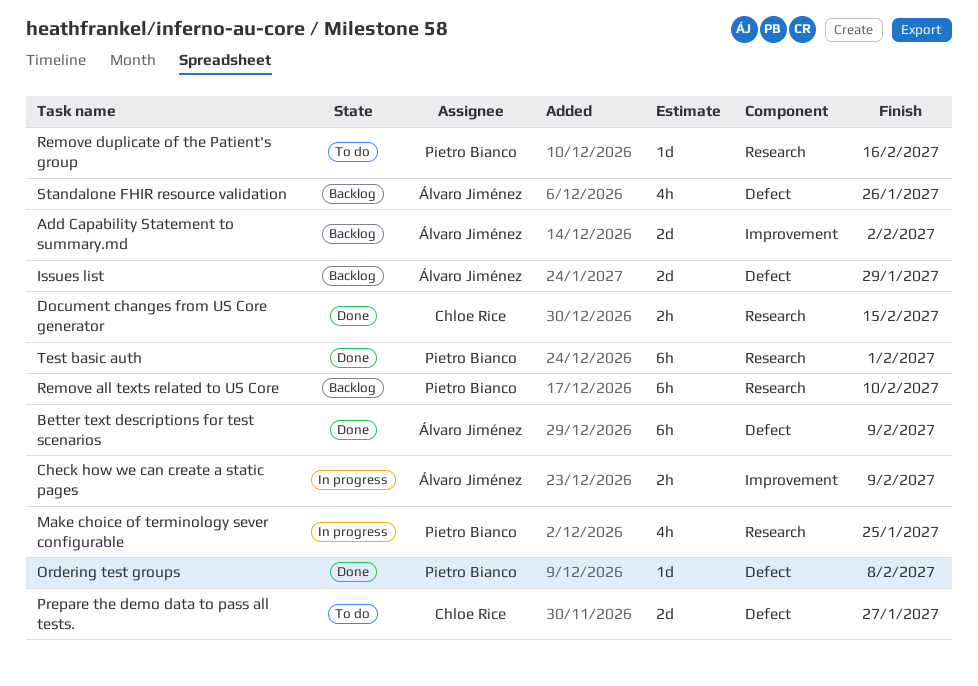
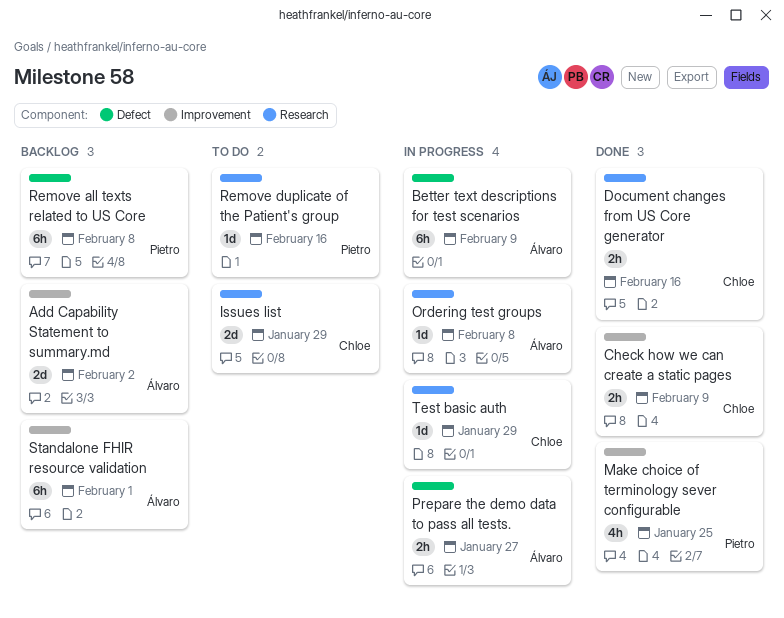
Better text descriptions for test scenarios, status: Done -> In progress
Check how we can create a static pages, status: In progress -> Done
Check how we can create a static pages, owner: Álvaro Jiménez -> Chloe Rice
Document changes from US Core generator, due: Feb 15 -> Feb 16
Issues list, status: Backlog -> To do
Issues list, owner: Álvaro Jiménez -> Chloe Rice
Issues list, label: Defect -> Research
Make choice of terminology sever configurable, status: In progress -> Done
Make choice of terminology sever configurable, label: Research -> Improvement
Ordering test groups, status: Done -> In progress
Ordering test groups, owner: Pietro Bianco -> Álvaro Jiménez
Ordering test groups, label: Defect -> Research
Prepare the demo data to pass all tests., status: To do -> In progress
Prepare the demo data to pass all tests., owner: Chloe Rice -> Álvaro Jiménez
Prepare the demo data to pass all tests., estimate: 2d -> 2h
Remove all texts related to US Core, label: Research -> Defect
Remove all texts related to US Core, due: Feb 10 -> Feb 8
Standalone FHIR resource validation, label: Defect -> Improvement
Standalone FHIR resource validation, estimate: 4h -> 6h
Standalone FHIR resource validation, due: Jan 26 -> Feb 1
Test basic auth, status: Done -> In progress
Test basic auth, owner: Pietro Bianco -> Chloe Rice
Test basic auth, estimate: 6h -> 1d
Test basic auth, due: Feb 1 -> Jan 29

